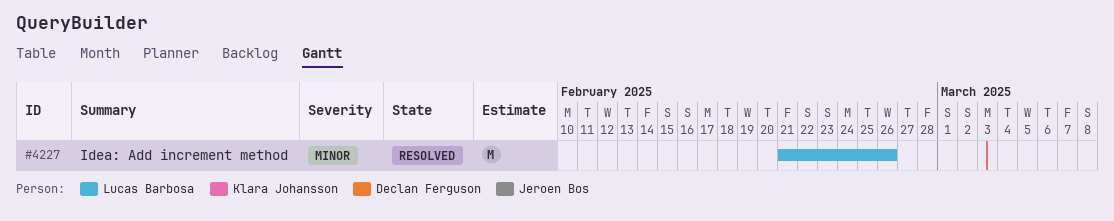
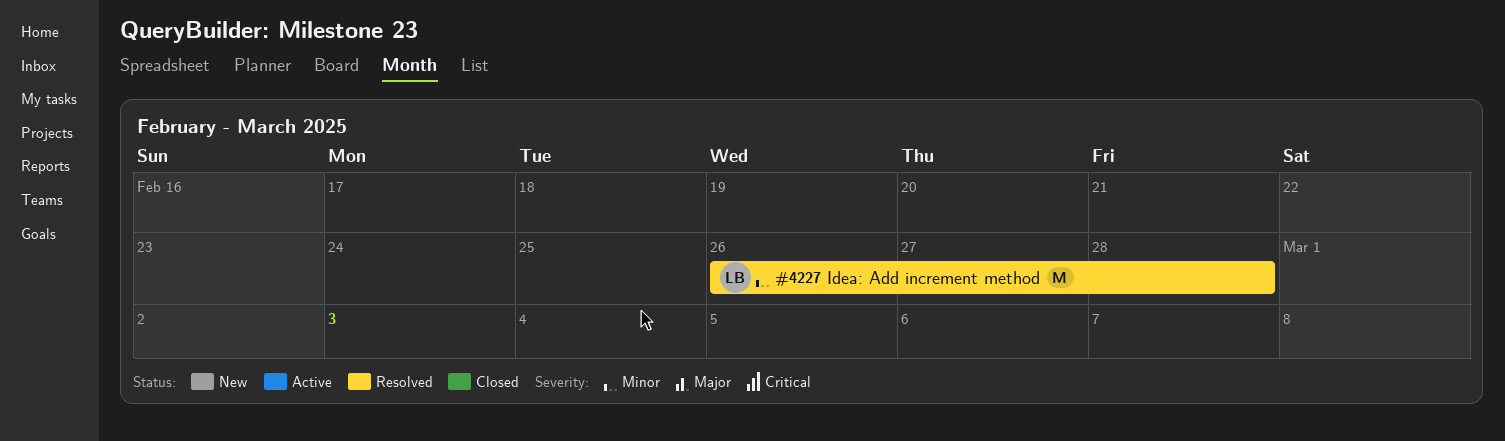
#4227, start: Feb 21 -> Feb 26
#4227, due: Feb 26 -> Feb 28

